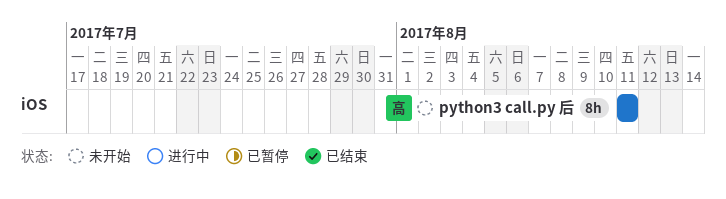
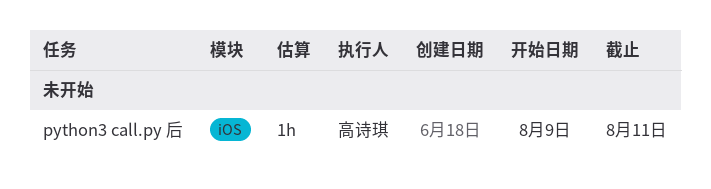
python3 call.py 后, estimate: 8h -> 1h
python3 call.py 后, start: Aug 11 -> Aug 9

